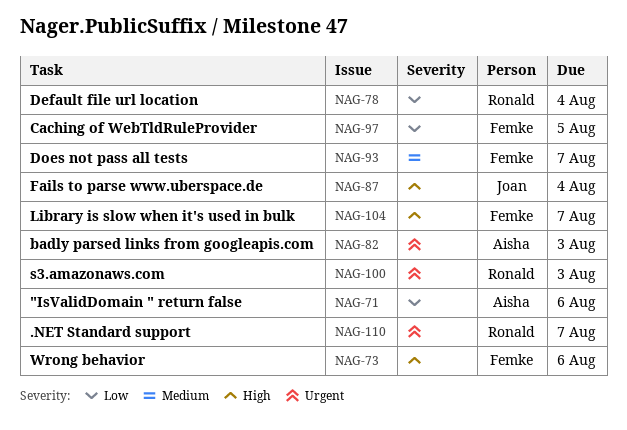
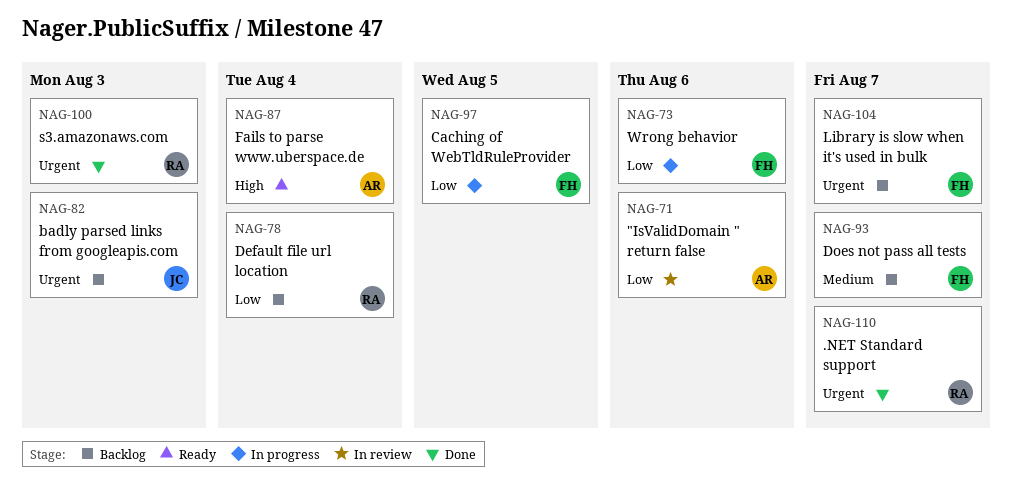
NAG-73, priority: High -> Low
NAG-82, owner: Aisha -> Joan
NAG-87, owner: Joan -> Aisha
NAG-104, priority: High -> Urgent

